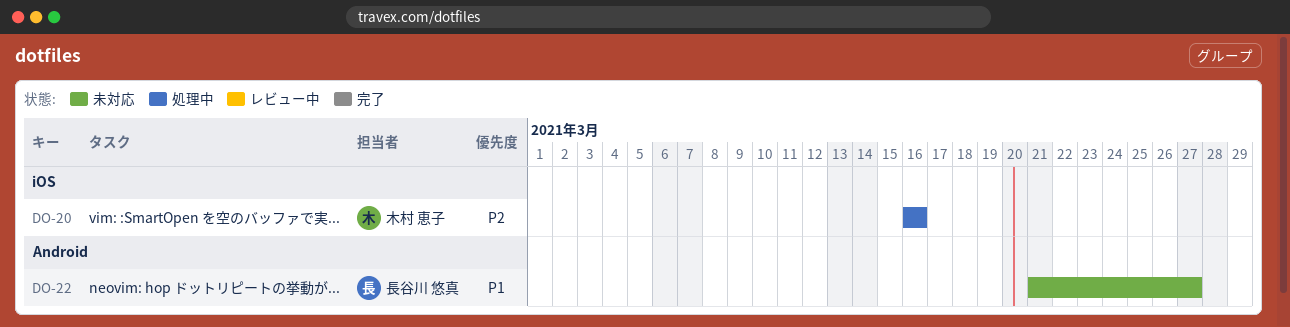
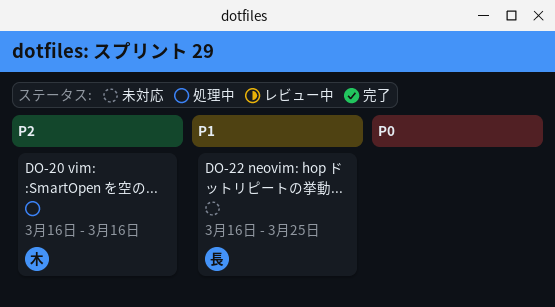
DO-22, start: Mar 21 -> Mar 16
DO-22, due: Mar 27 -> Mar 25

